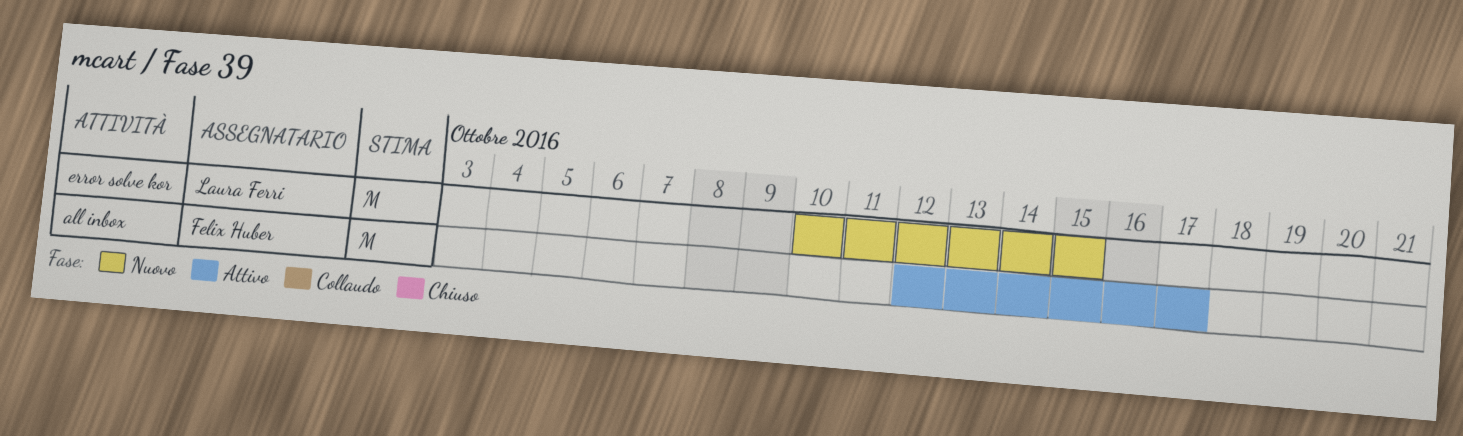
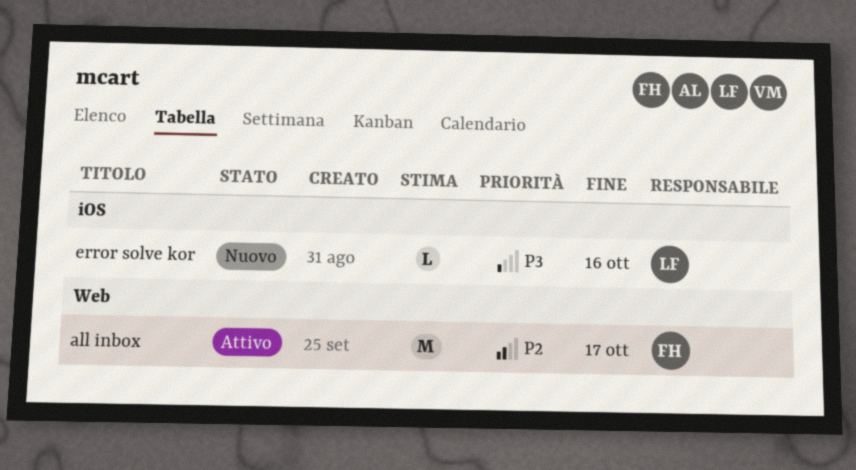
error solve kor, estimate: M -> L
error solve kor, due: Oct 15 -> Oct 16

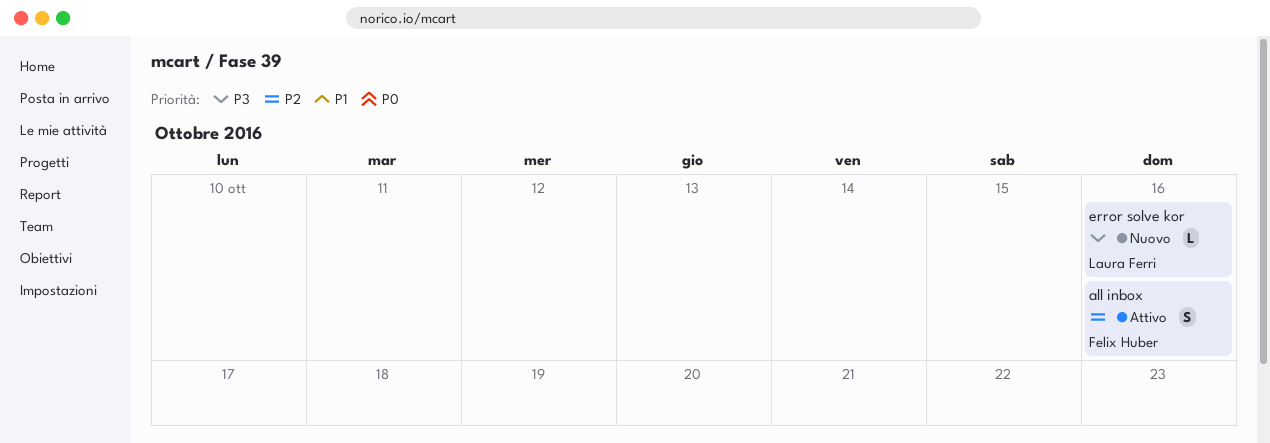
all inbox, estimate: M -> S
all inbox, due: Oct 17 -> Oct 16

